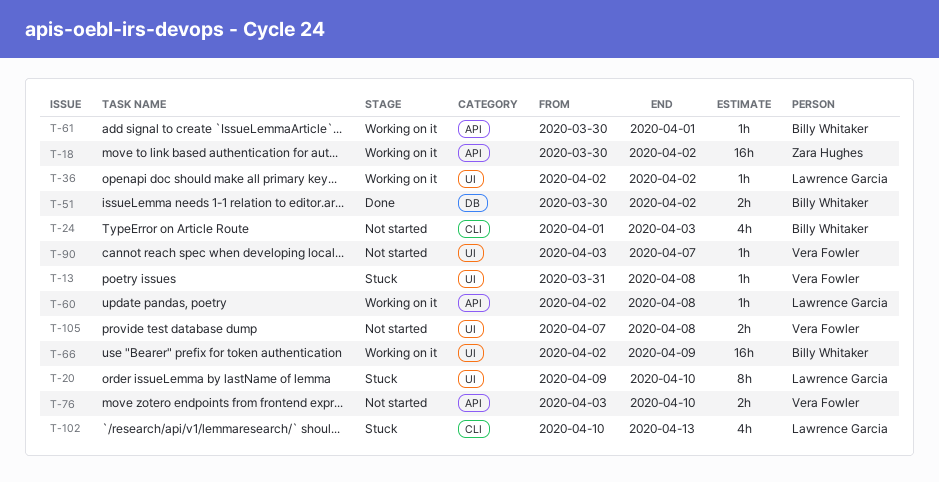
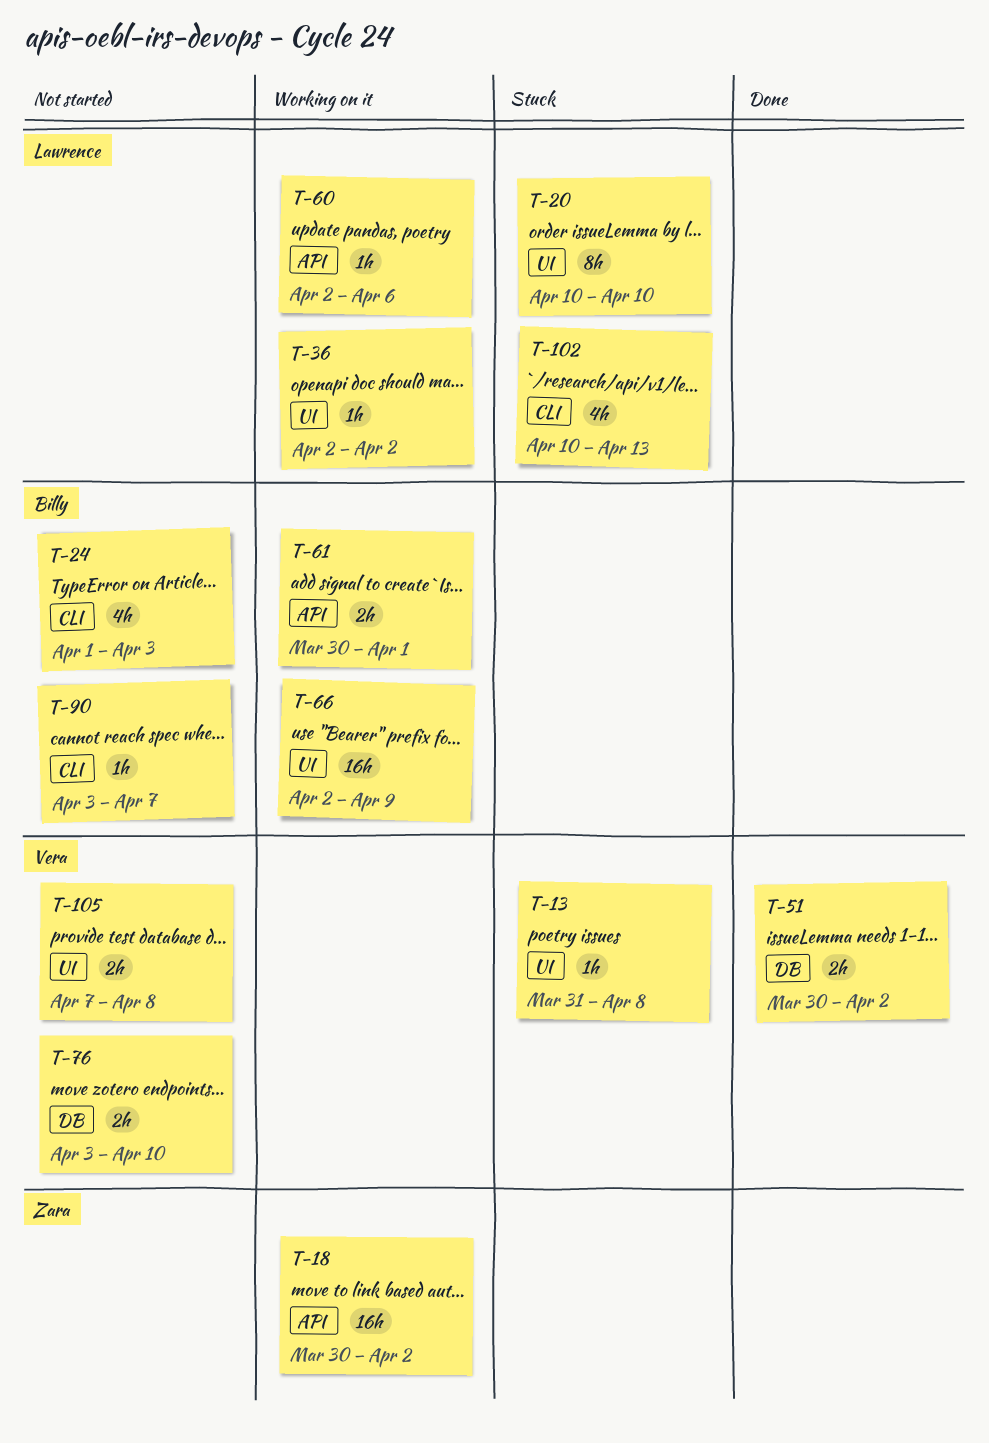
T-20, start: Apr 9 -> Apr 10
T-51, owner: Billy Whitaker -> Vera Fowler
T-60, due: Apr 8 -> Apr 6
T-61, estimate: 1h -> 2h
T-76, label: API -> DB
T-90, owner: Vera Fowler -> Billy Whitaker
T-90, label: UI -> CLI

